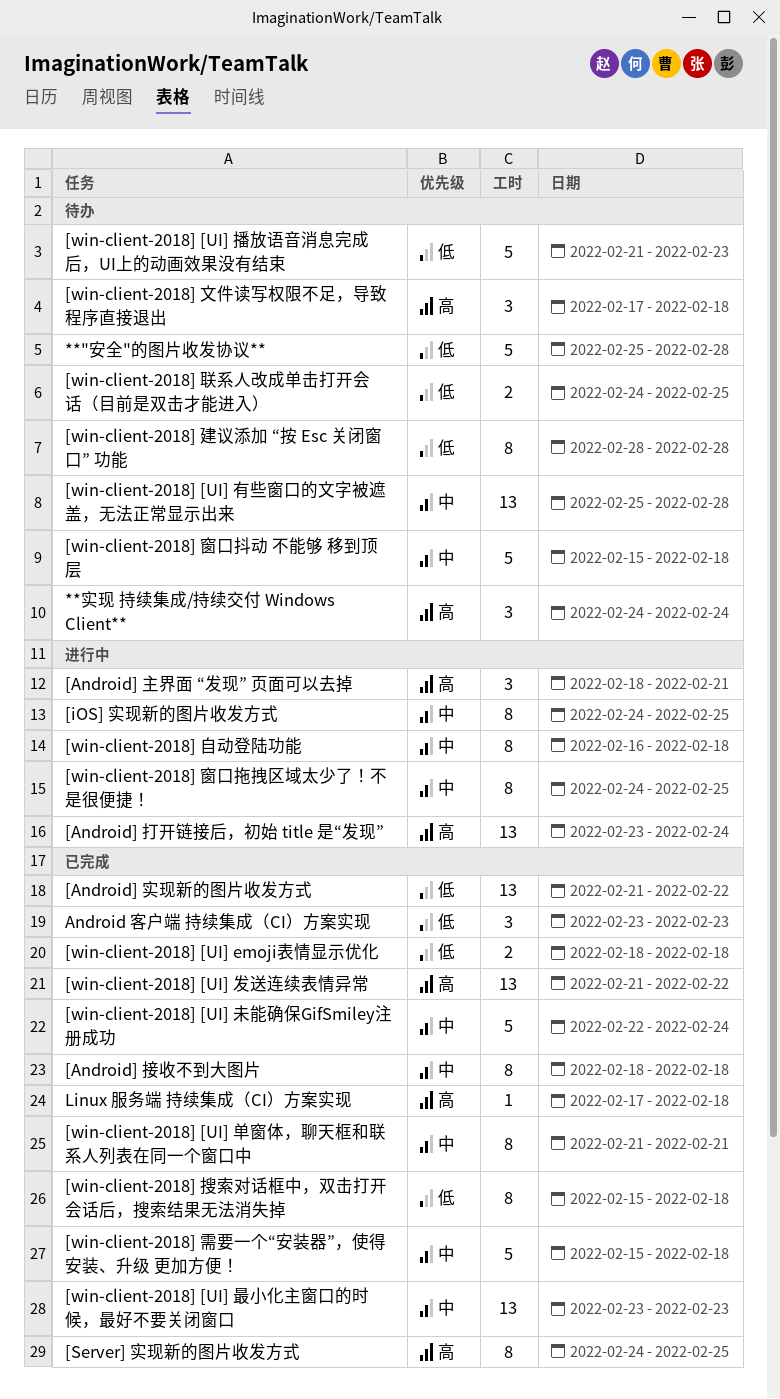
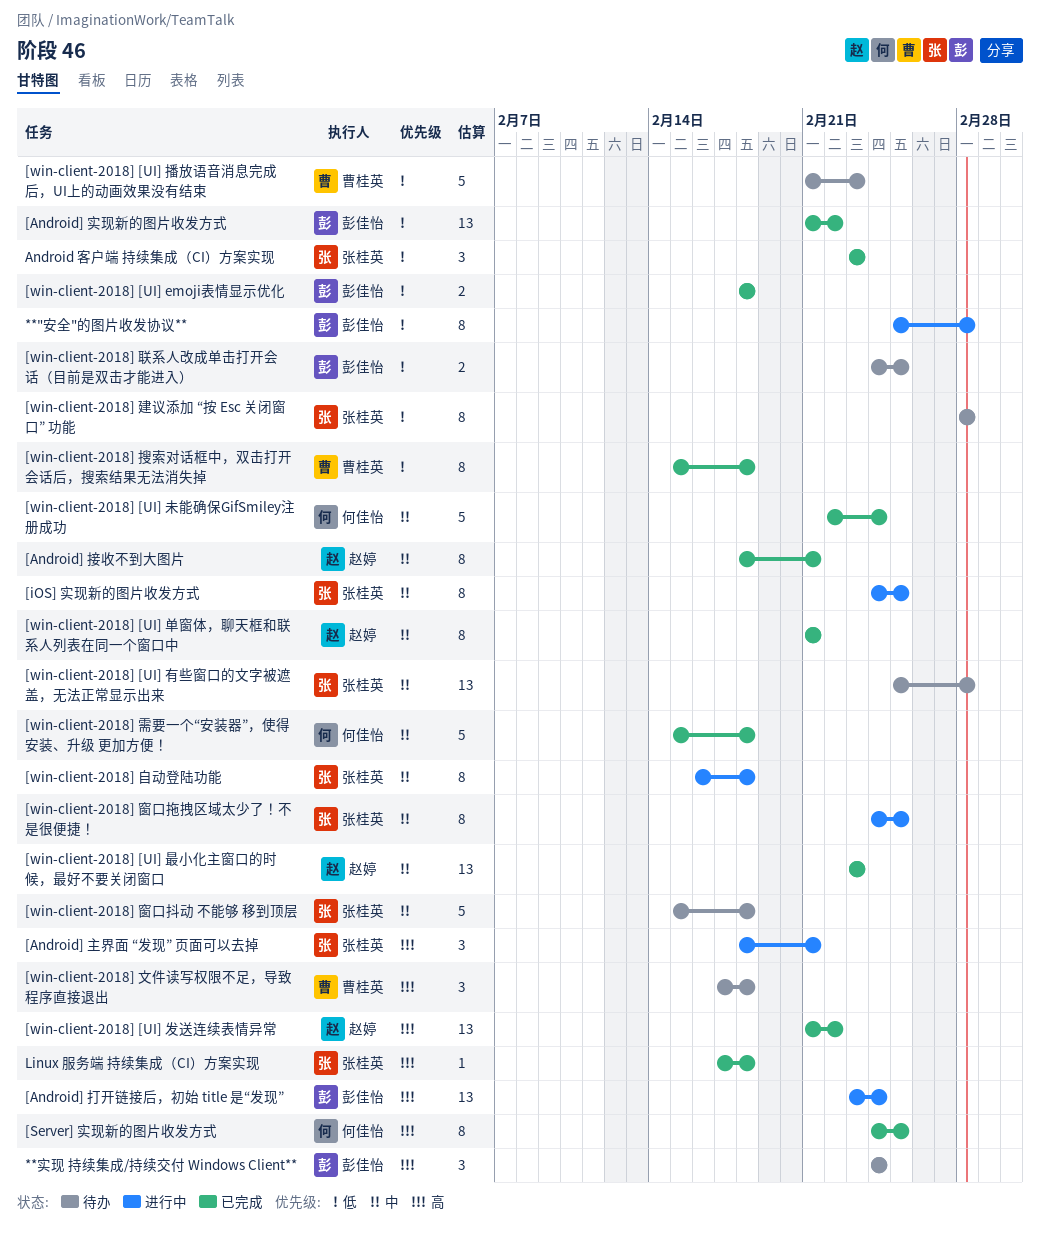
**"安全"的图片收发协议**, status: 待办 -> 进行中
**"安全"的图片收发协议**, estimate: 5 -> 8
[Android] 接收不到大图片, due: Feb 18 -> Feb 21

